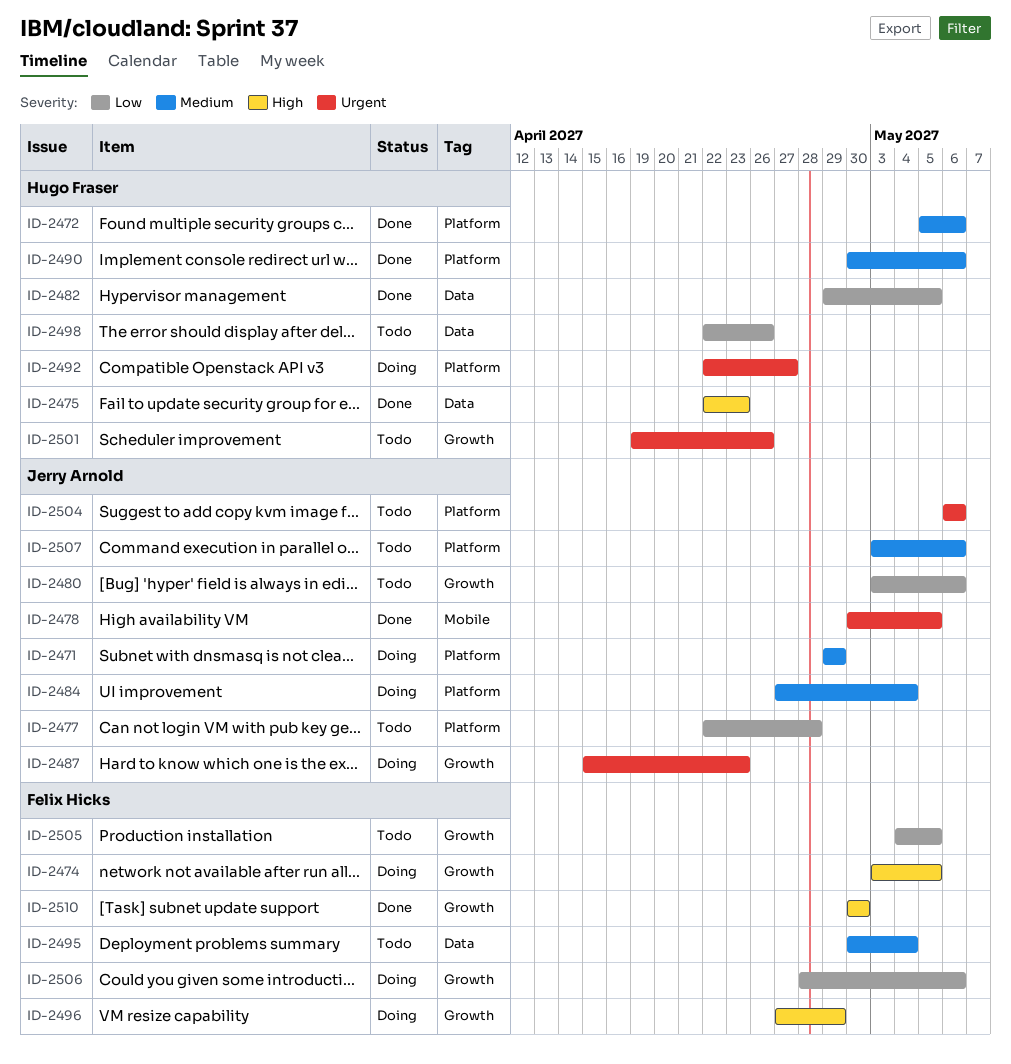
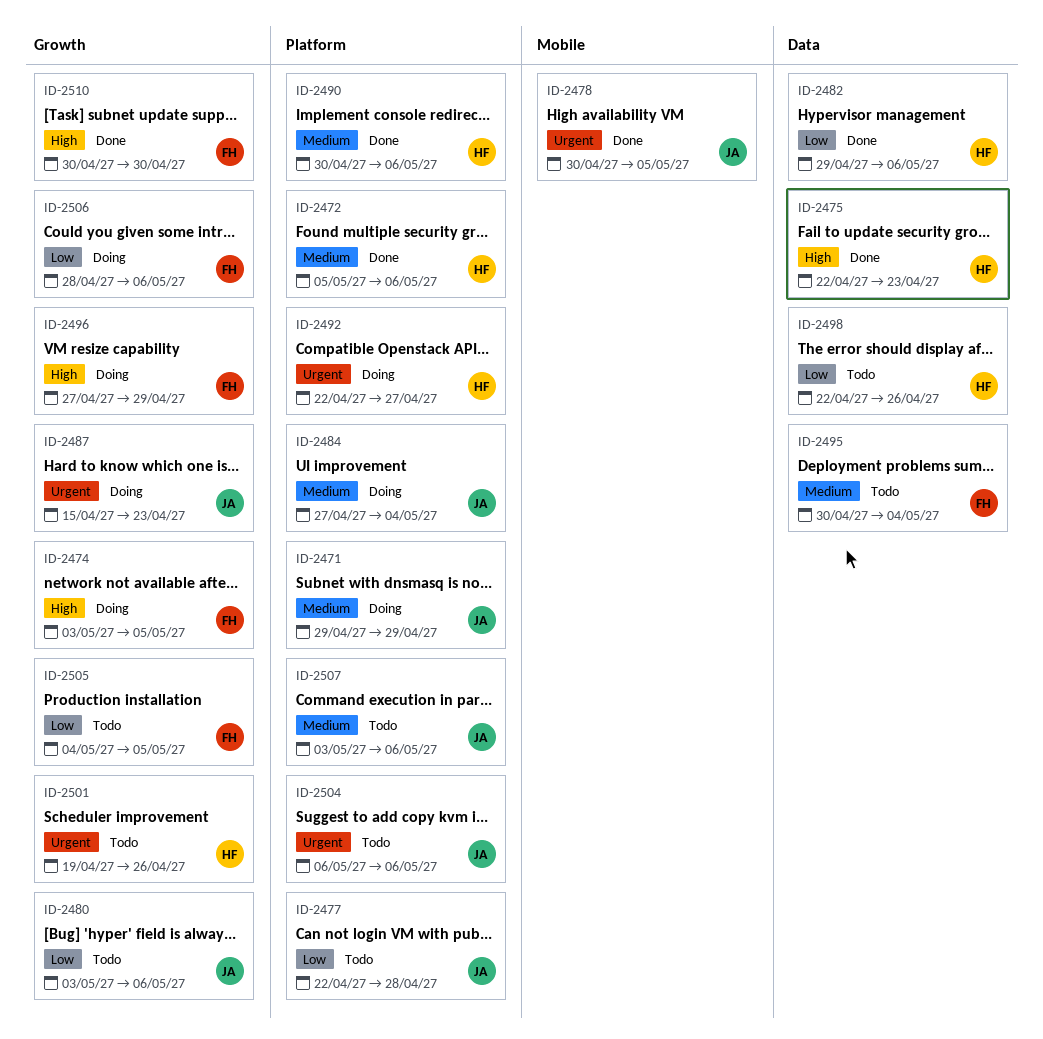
ID-2482, due: May 5 -> May 6

